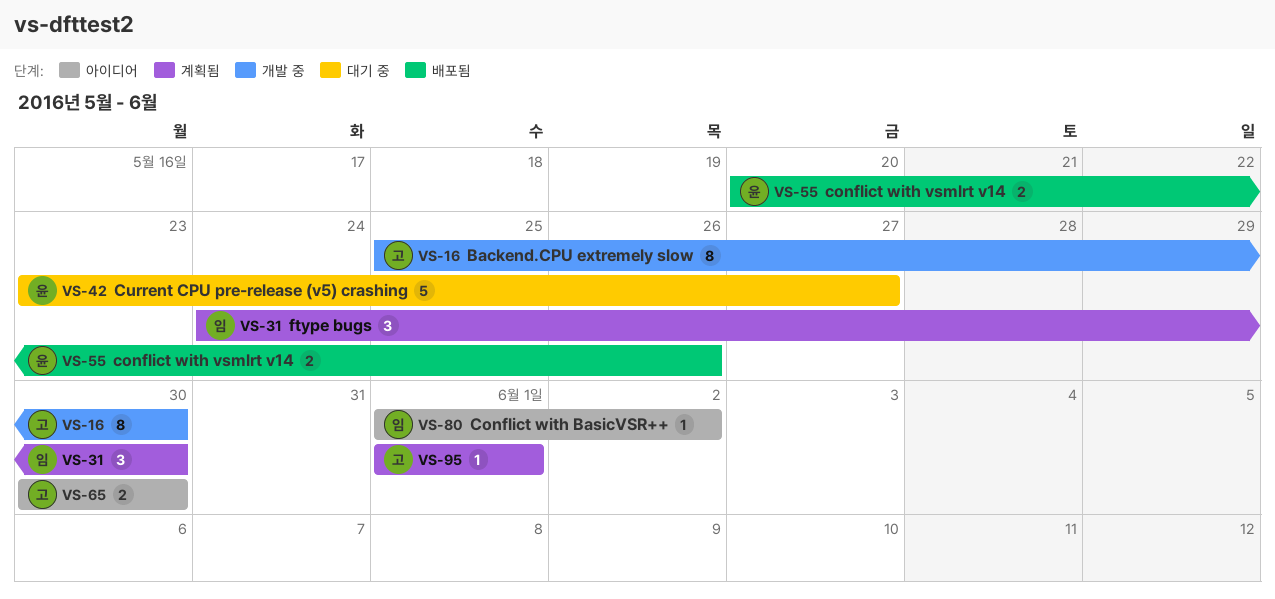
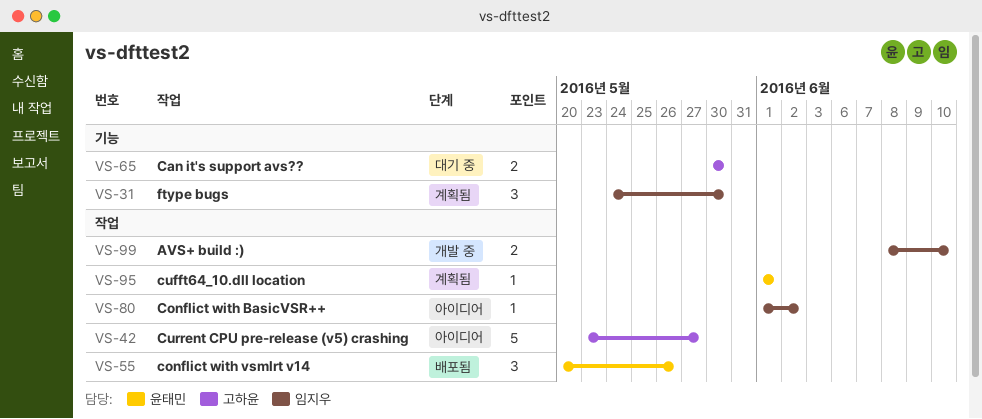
VS-16: present -> none
VS-42, status: 대기 중 -> 아이디어
VS-42, owner: 윤태민 -> 고하윤
VS-55, estimate: 2 -> 3
VS-65, status: 아이디어 -> 대기 중
VS-95, owner: 고하윤 -> 윤태민
VS-99: none -> present

